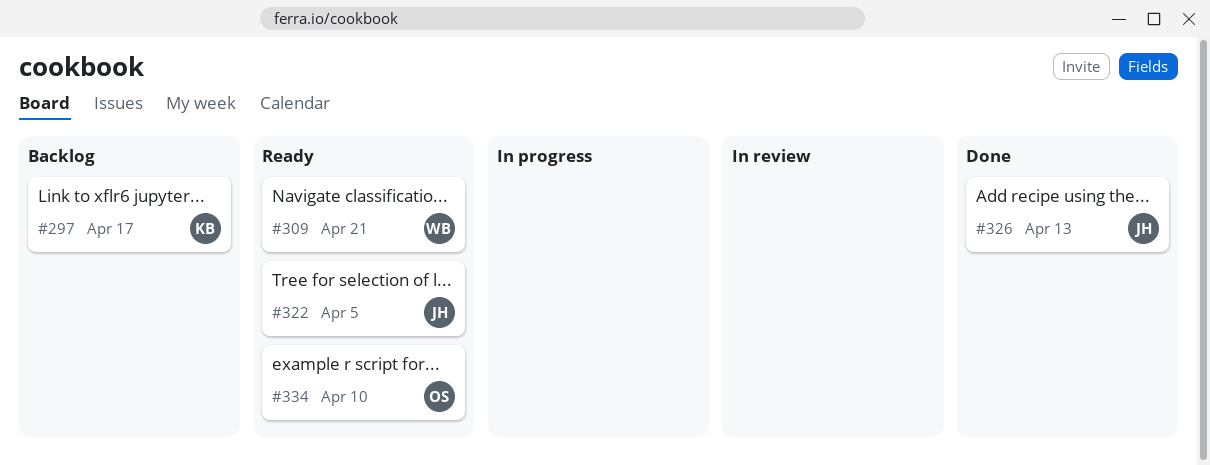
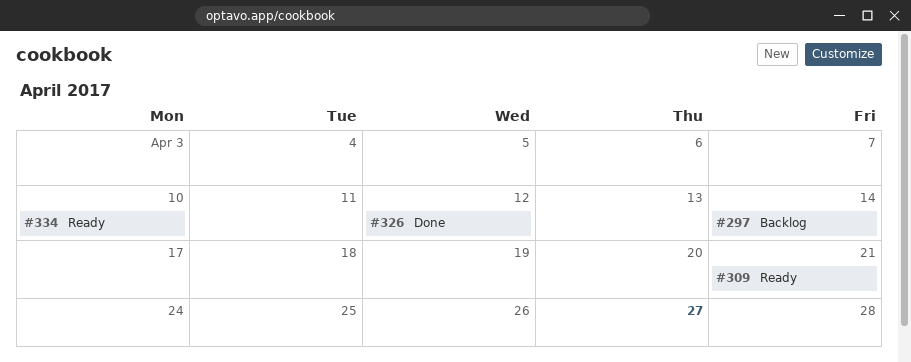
#297, due: Apr 17 -> Apr 14
#322: present -> none
#326, due: Apr 13 -> Apr 12

